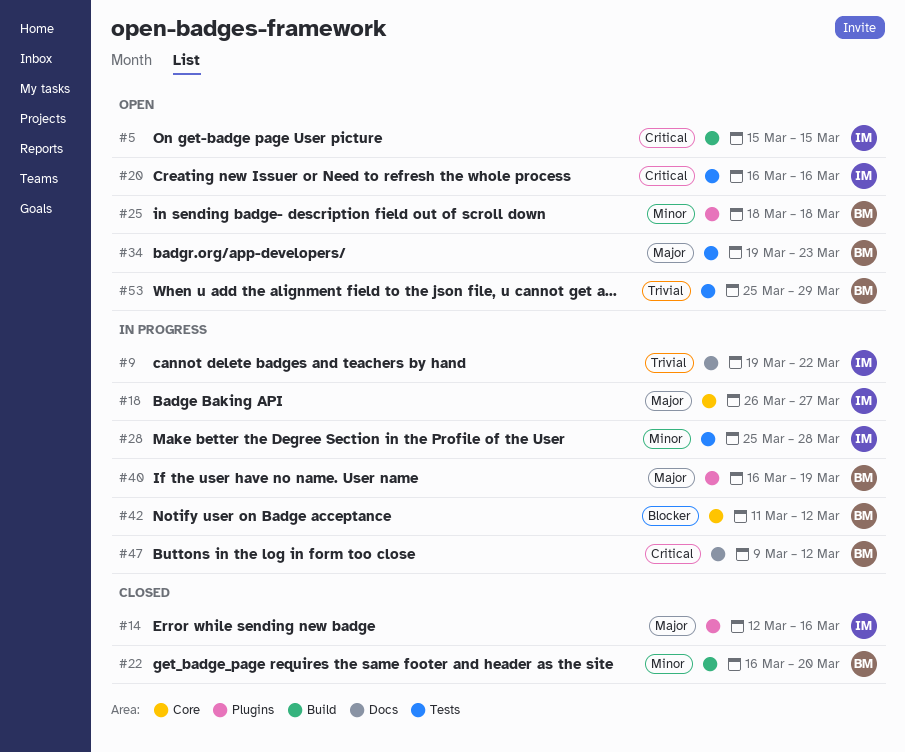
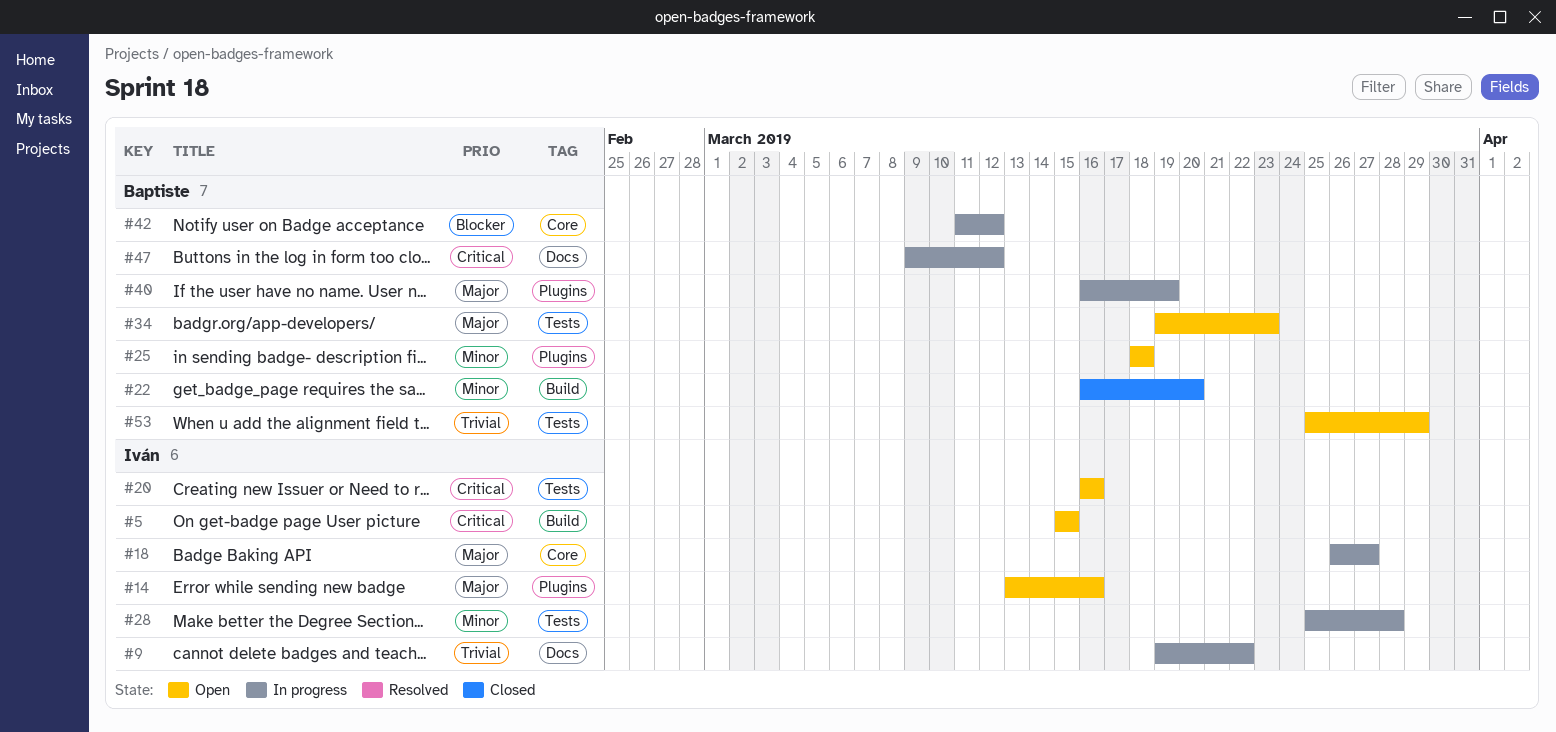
#14, status: Closed -> Open
#14, start: Mar 12 -> Mar 13

